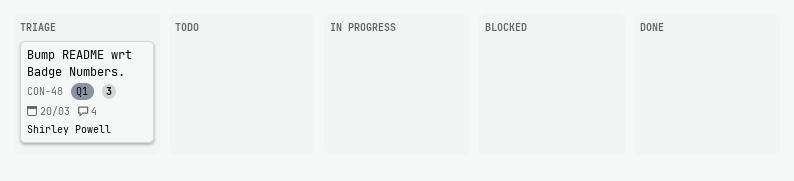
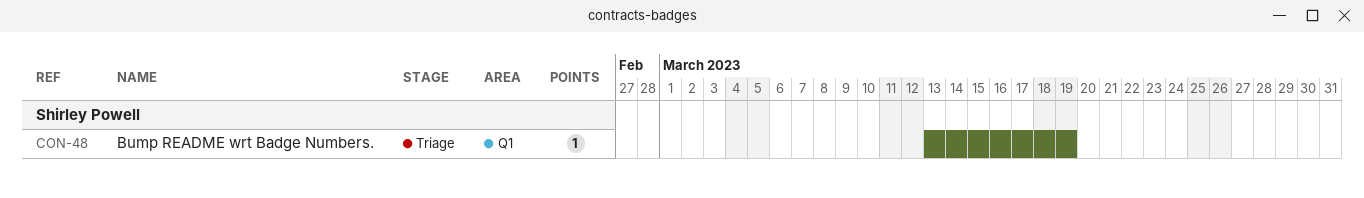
CON-48, estimate: 3 -> 1
CON-48, due: Mar 20 -> Mar 19

